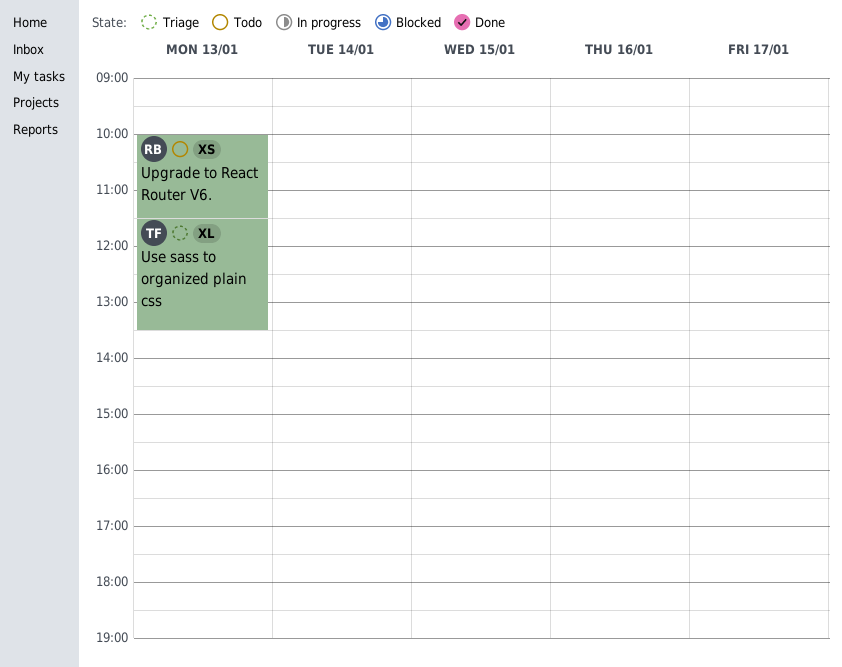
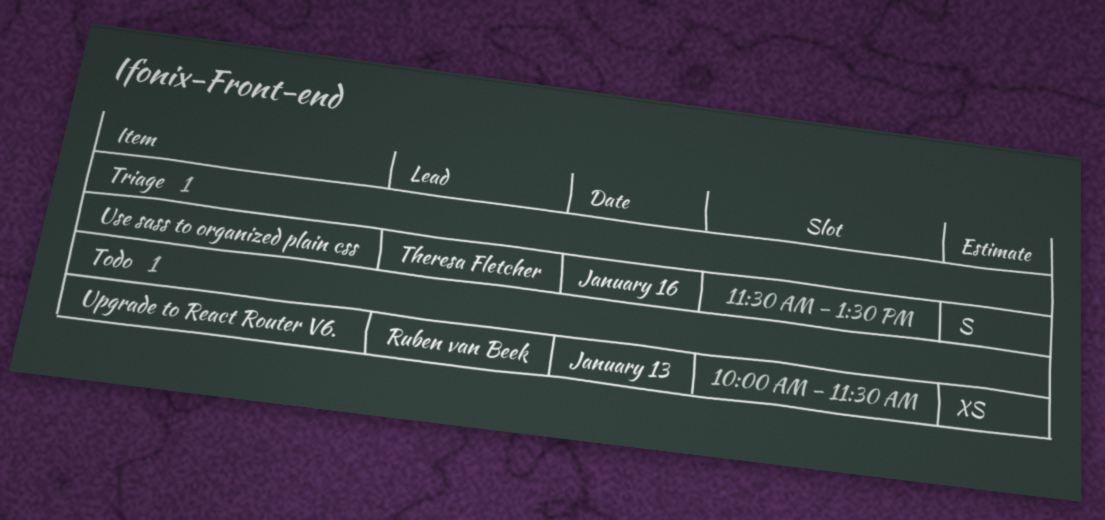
Use sass to organized plain css, estimate: XL -> S
Use sass to organized plain css, day: Jan 13 -> Jan 16

